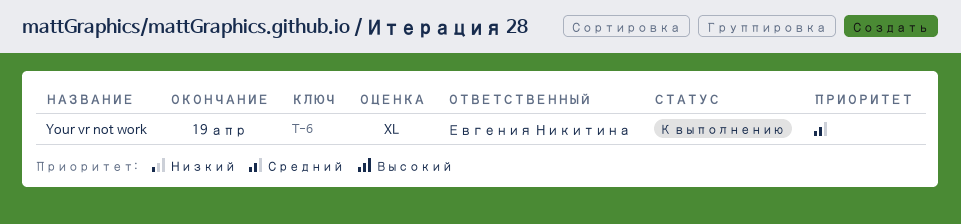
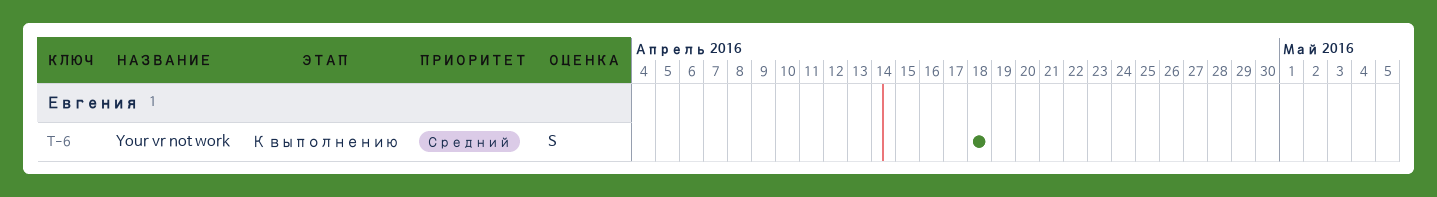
T-6, estimate: XL -> S
T-6, due: Apr 19 -> Apr 18

